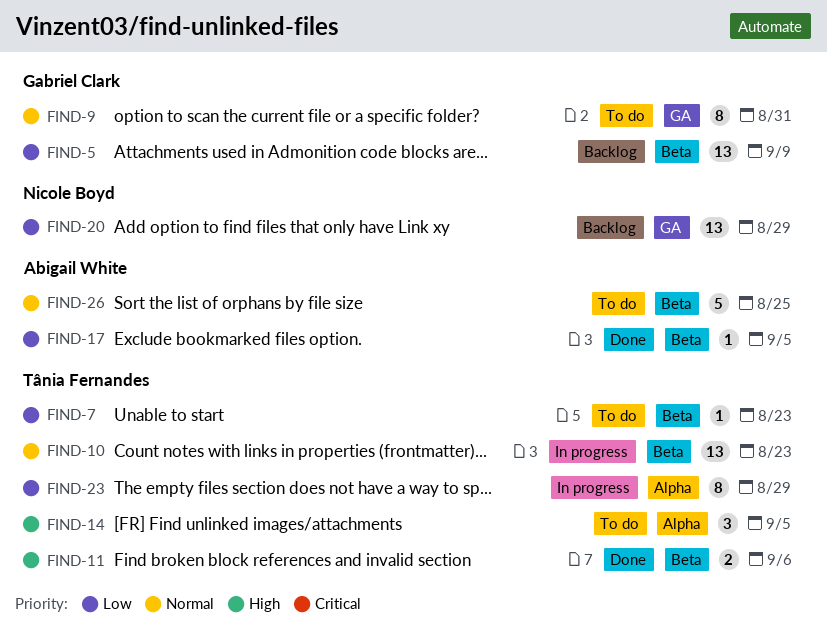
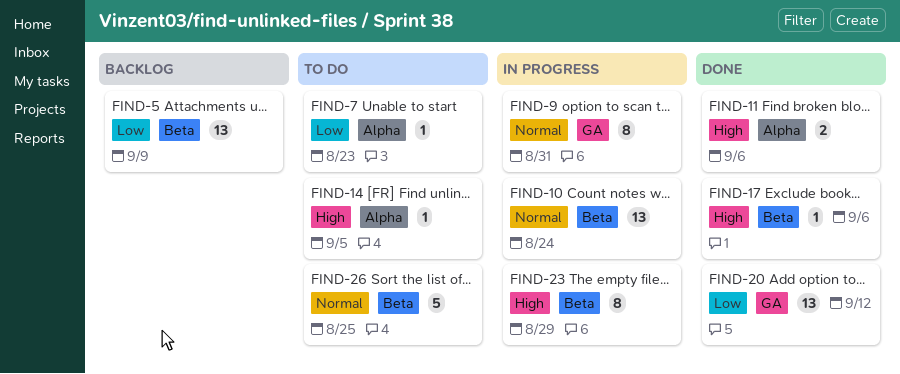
FIND-7, label: Beta -> Alpha
FIND-9, status: To do -> In progress
FIND-10, due: Aug 23 -> Aug 24
FIND-11, label: Beta -> Alpha
FIND-14, estimate: 3 -> 1
FIND-17, priority: Low -> High
FIND-17, due: Sep 5 -> Sep 6
FIND-20, status: Backlog -> Done
FIND-20, due: Aug 29 -> Sep 12
FIND-23, priority: Low -> High
FIND-23, label: Alpha -> Beta

